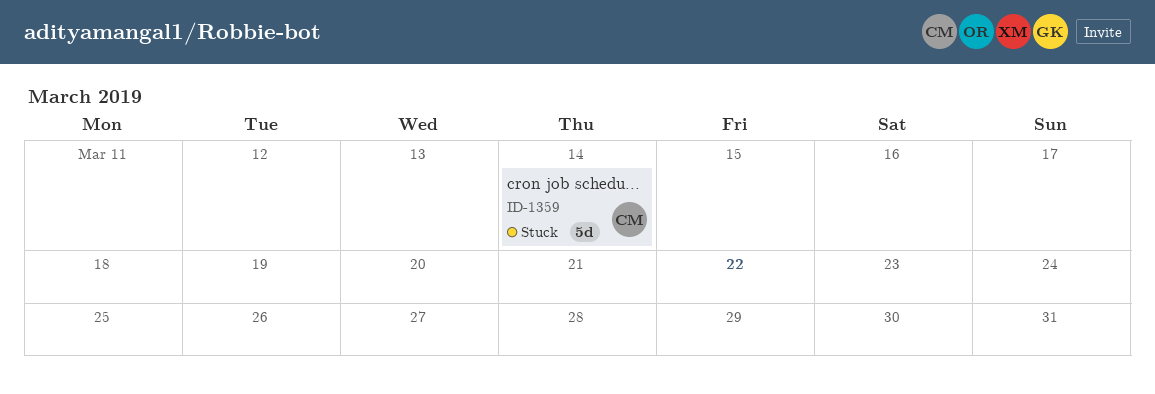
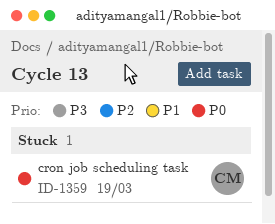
ID-1359, due: Mar 14 -> Mar 19

